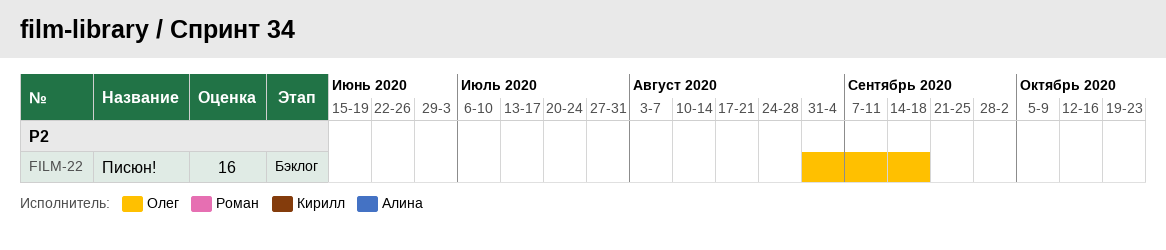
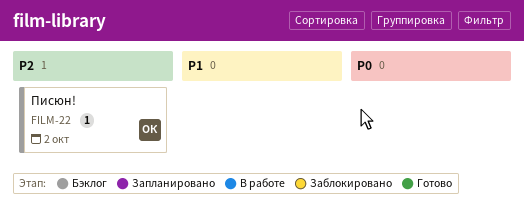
FILM-22, estimate: 16 -> 1
FILM-22, due: Sep 18 -> Oct 2

